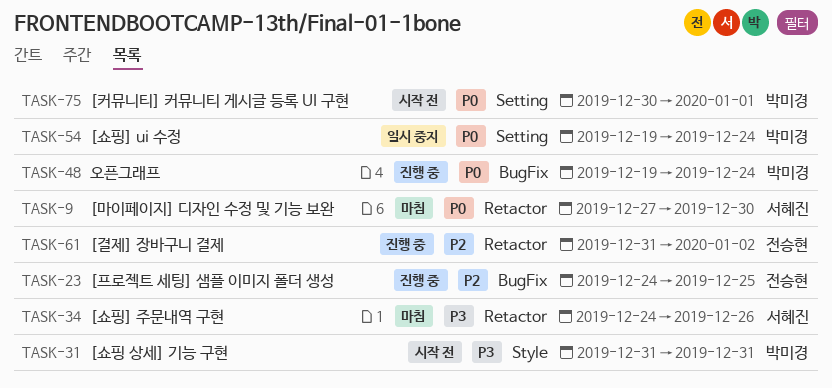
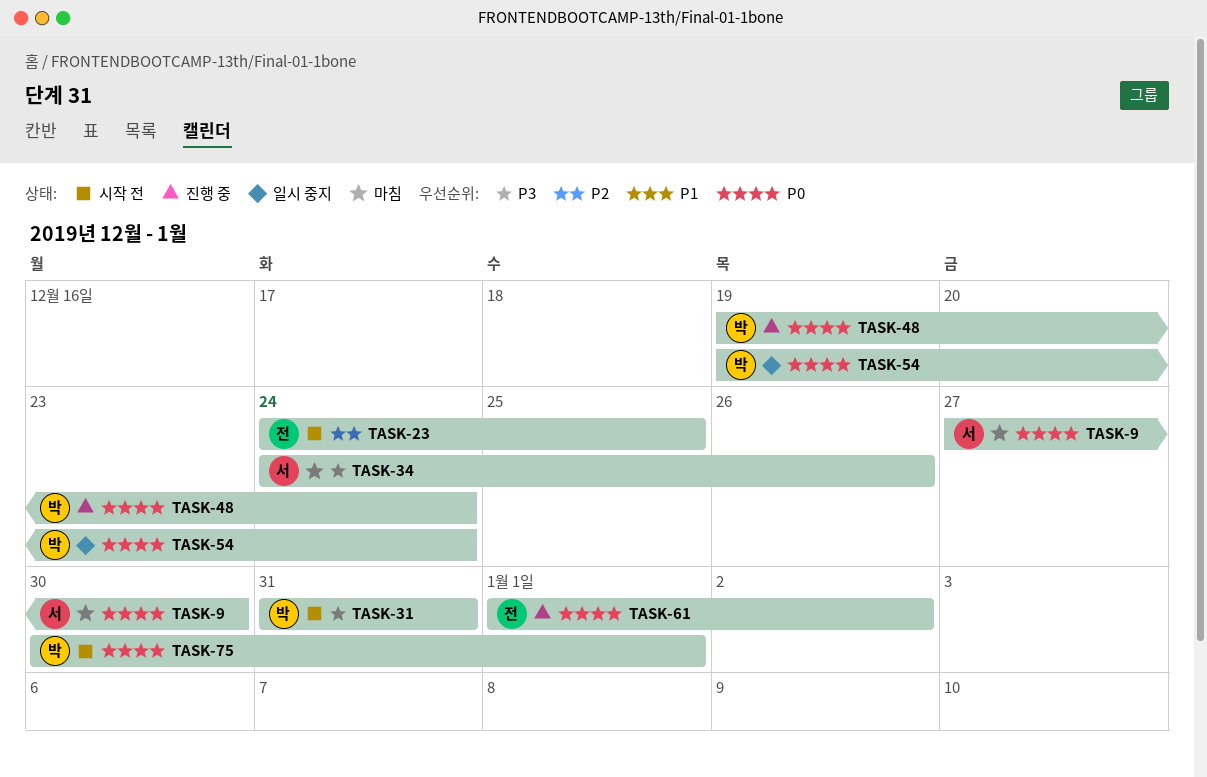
TASK-23, status: 진행 중 -> 시작 전
TASK-61, priority: P2 -> P0
TASK-61, start: Dec 31 -> Jan 1

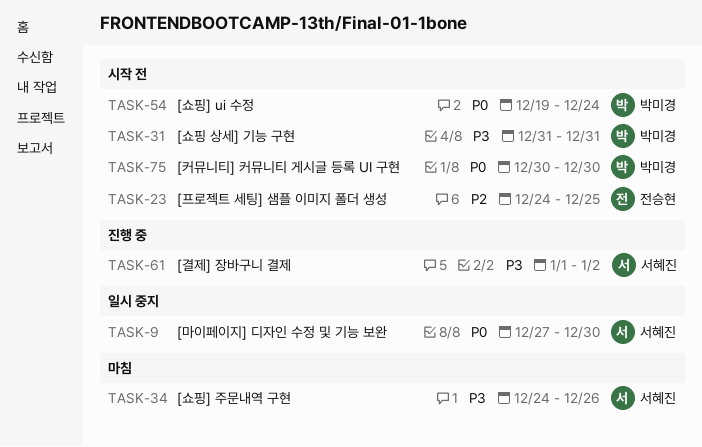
TASK-9, status: 마침 -> 일시 중지
TASK-48: present -> none
TASK-54, status: 일시 중지 -> 시작 전
TASK-61, owner: 전승현 -> 서혜진
TASK-61, priority: P0 -> P3
TASK-75, due: Jan 1 -> Dec 30

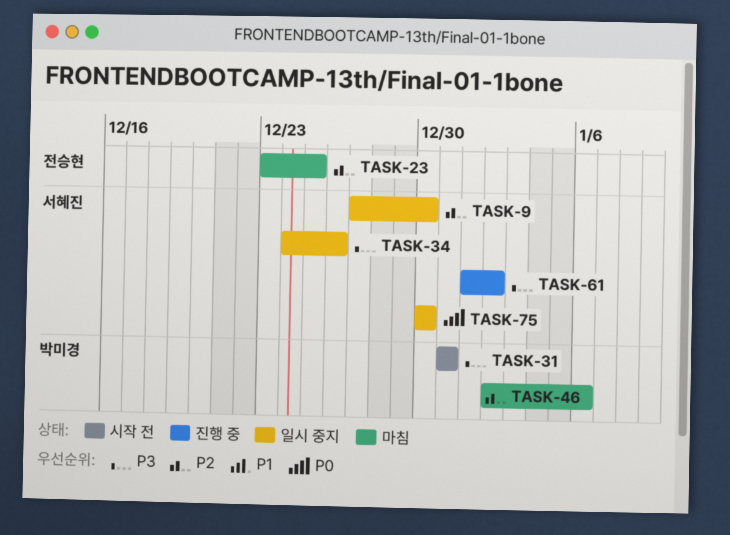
TASK-9, priority: P0 -> P2
TASK-23, status: 시작 전 -> 마침
TASK-23, start: Dec 24 -> Dec 23
TASK-34, status: 마침 -> 일시 중지
TASK-46: none -> present
TASK-54: present -> none
TASK-75, status: 시작 전 -> 일시 중지
TASK-75, owner: 박미경 -> 서혜진

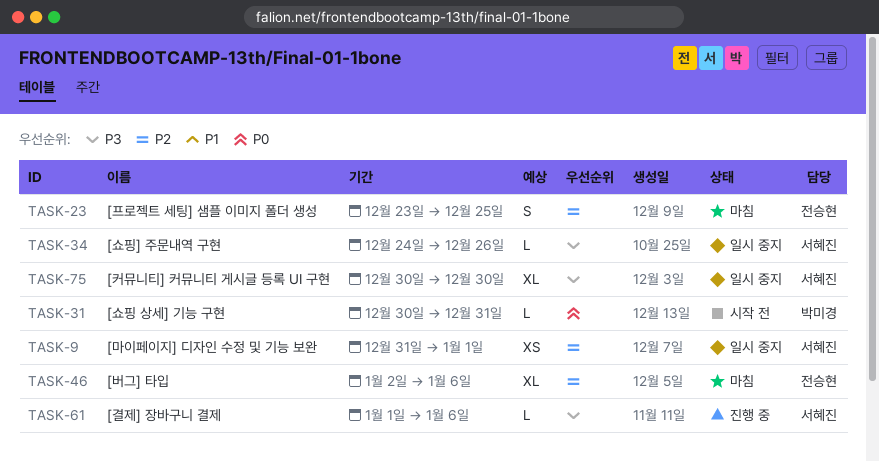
TASK-9, start: Dec 27 -> Dec 31
TASK-9, due: Dec 30 -> Jan 1
TASK-31, priority: P3 -> P0
TASK-31, start: Dec 31 -> Dec 30
TASK-46, owner: 박미경 -> 전승현
TASK-61, due: Jan 2 -> Jan 6
TASK-75, priority: P0 -> P3

